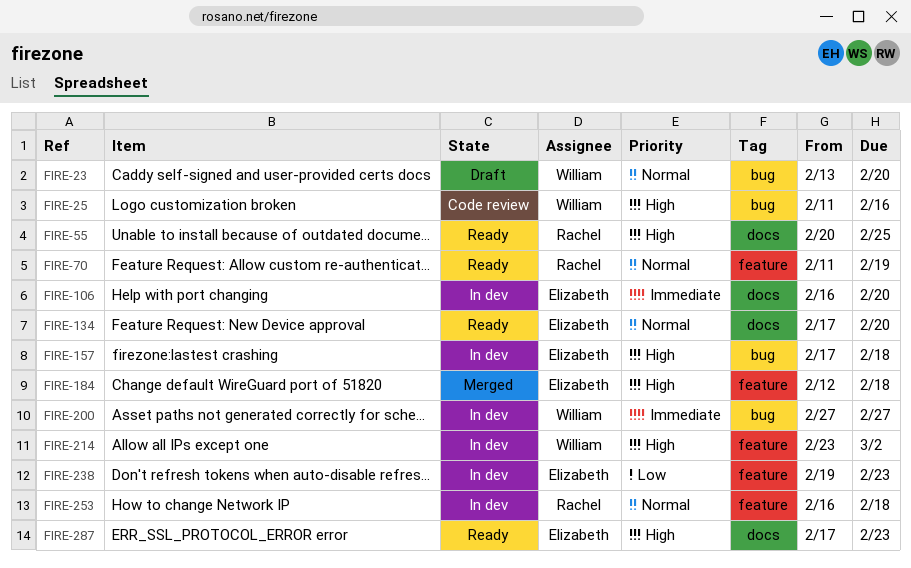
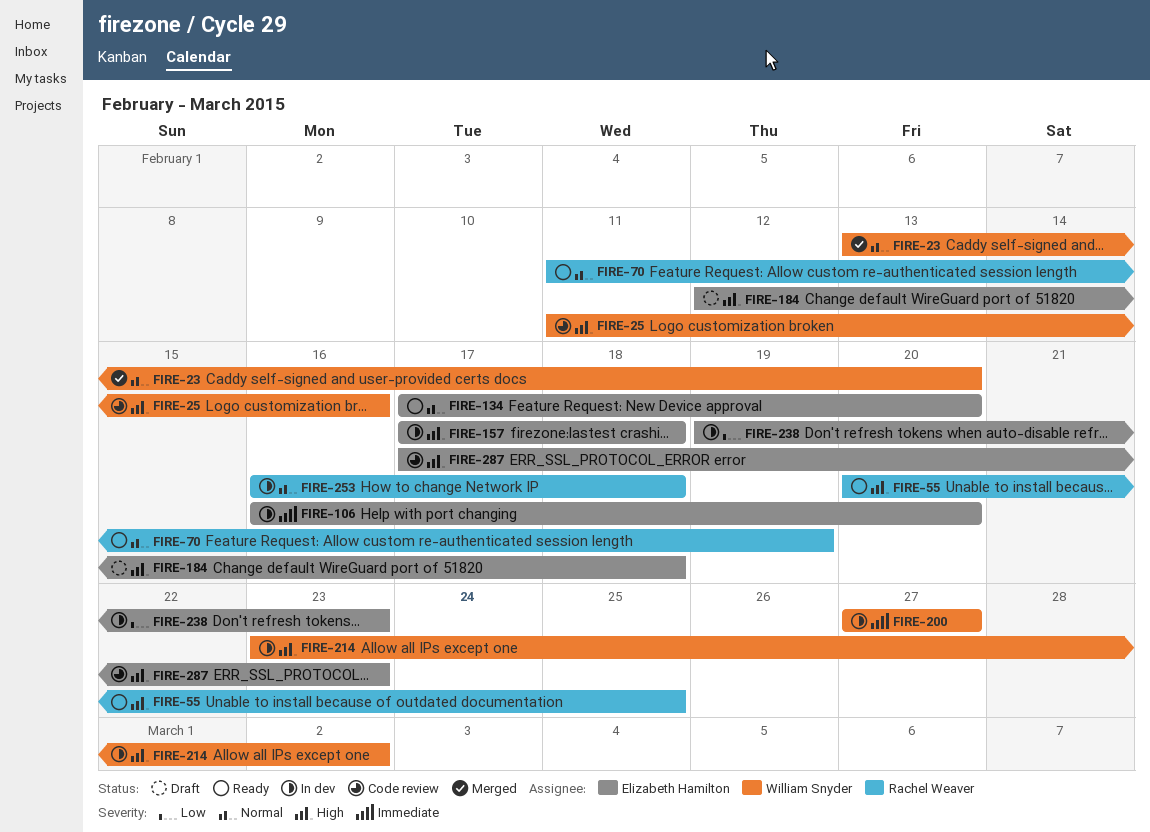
FIRE-23, status: Draft -> Merged
FIRE-184, status: Merged -> Draft
FIRE-287, status: Ready -> Code review

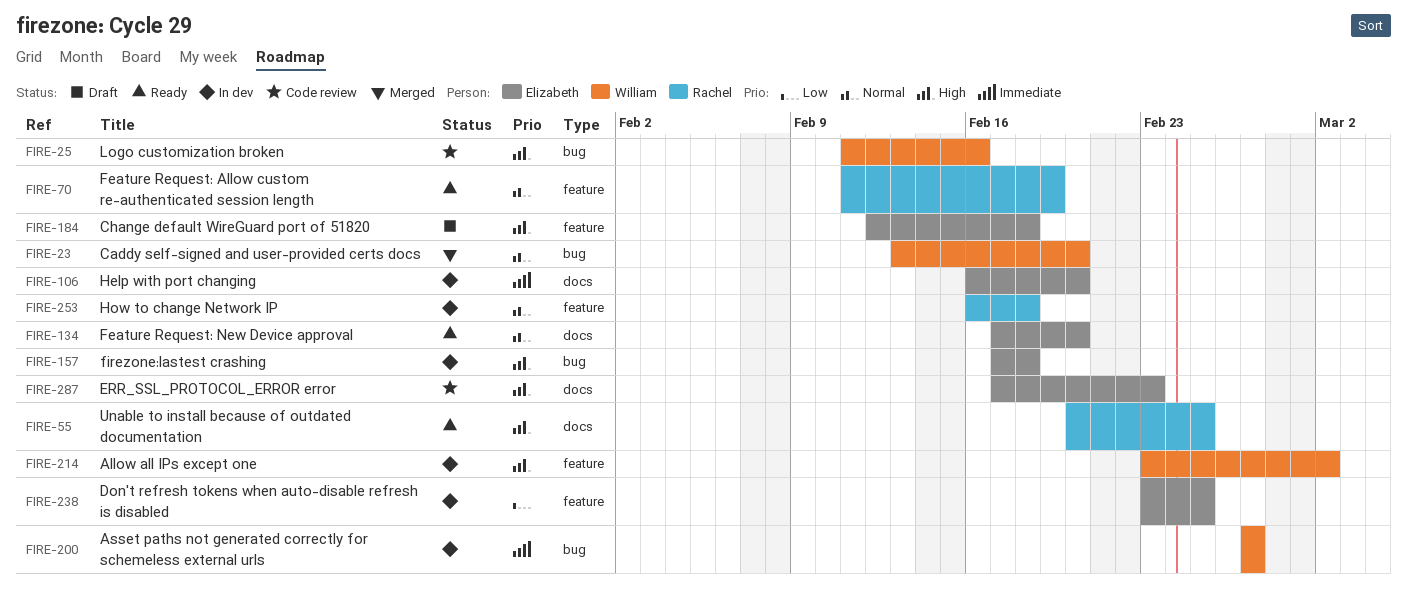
FIRE-238, start: Feb 19 -> Feb 23
FIRE-238, due: Feb 23 -> Feb 25

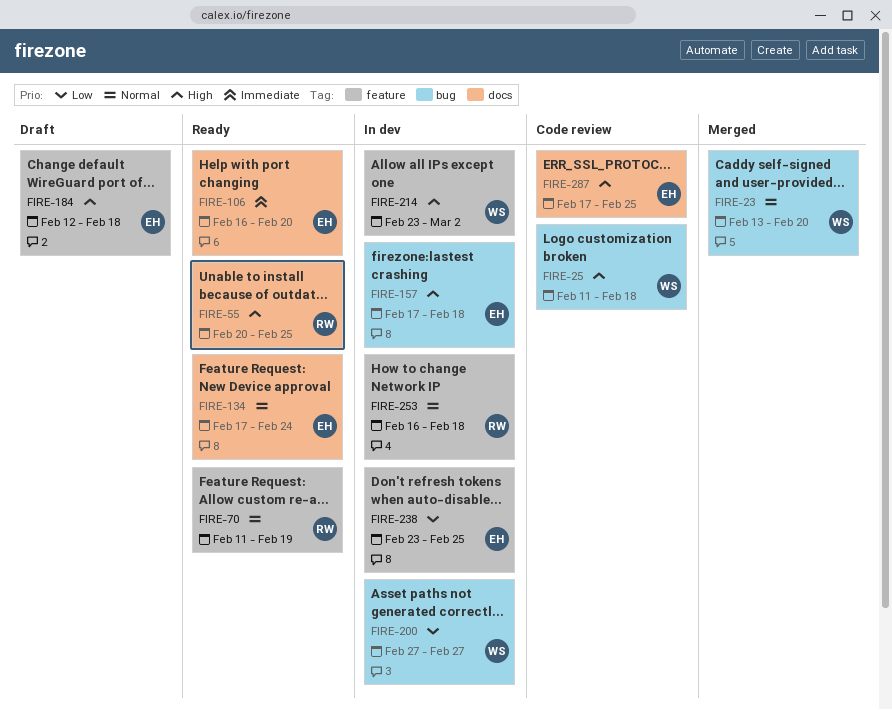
FIRE-25, due: Feb 16 -> Feb 18
FIRE-106, status: In dev -> Ready
FIRE-134, due: Feb 20 -> Feb 24
FIRE-200, priority: Immediate -> Low
FIRE-287, due: Feb 23 -> Feb 25

